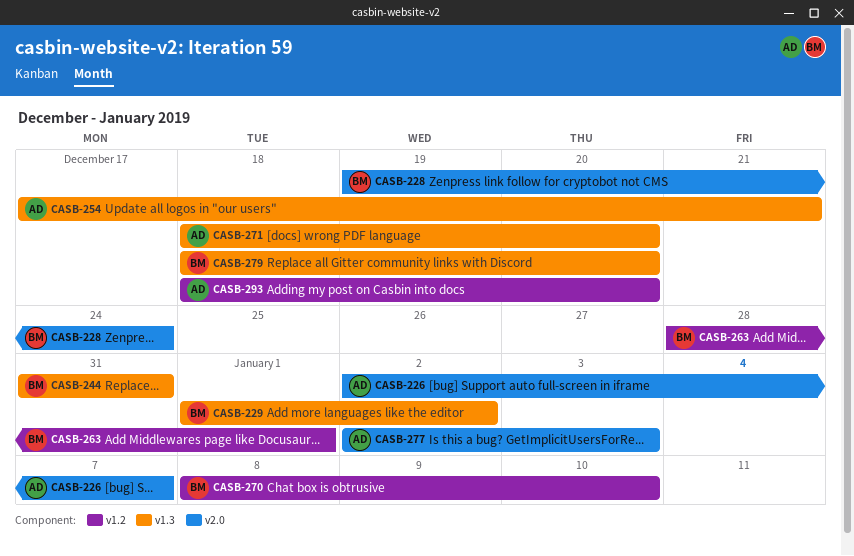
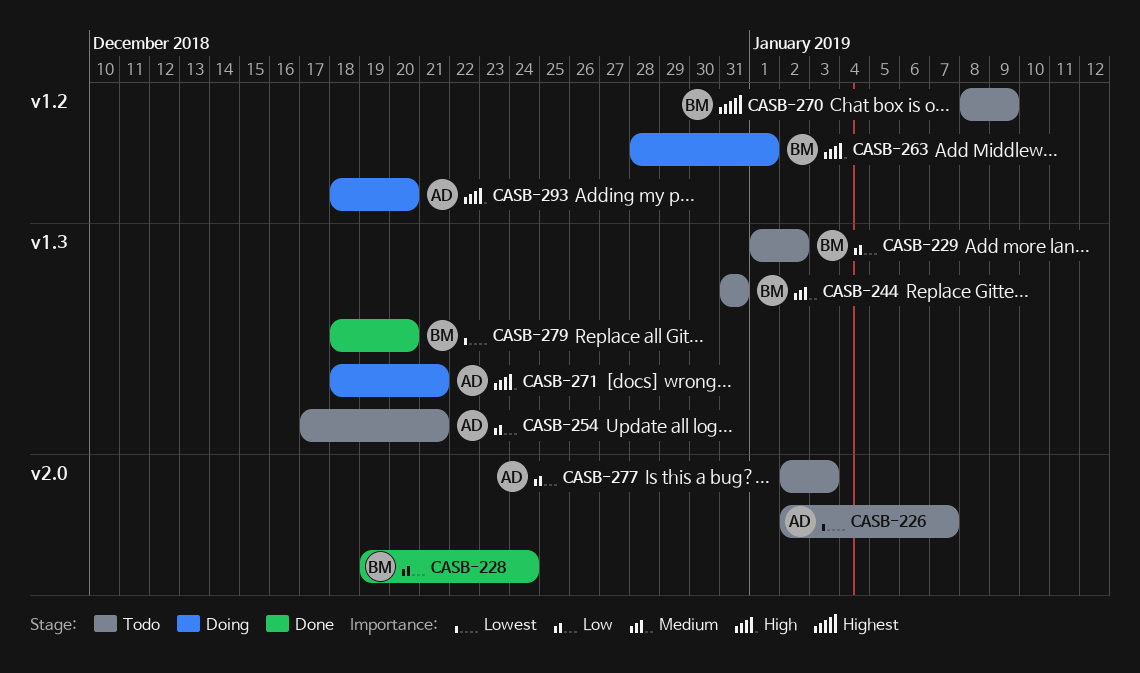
CASB-270, due: Jan 10 -> Jan 9
CASB-271, due: Dec 20 -> Dec 21

